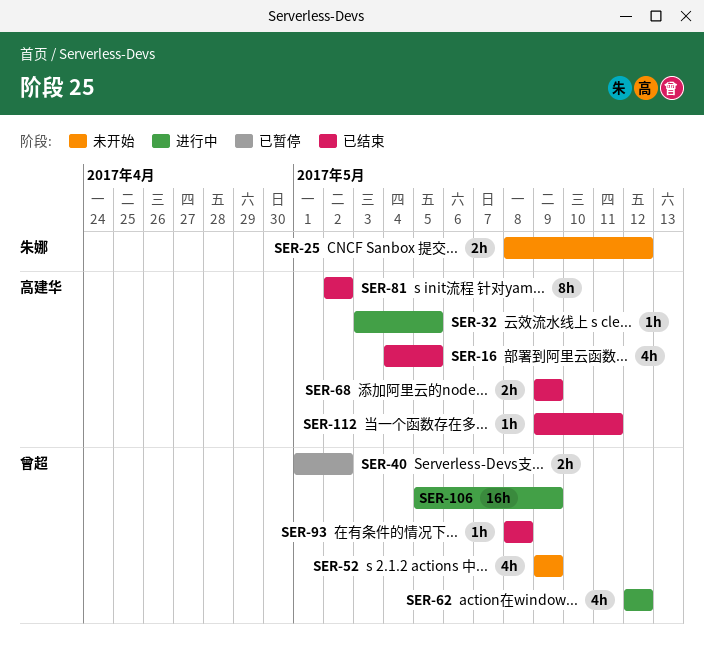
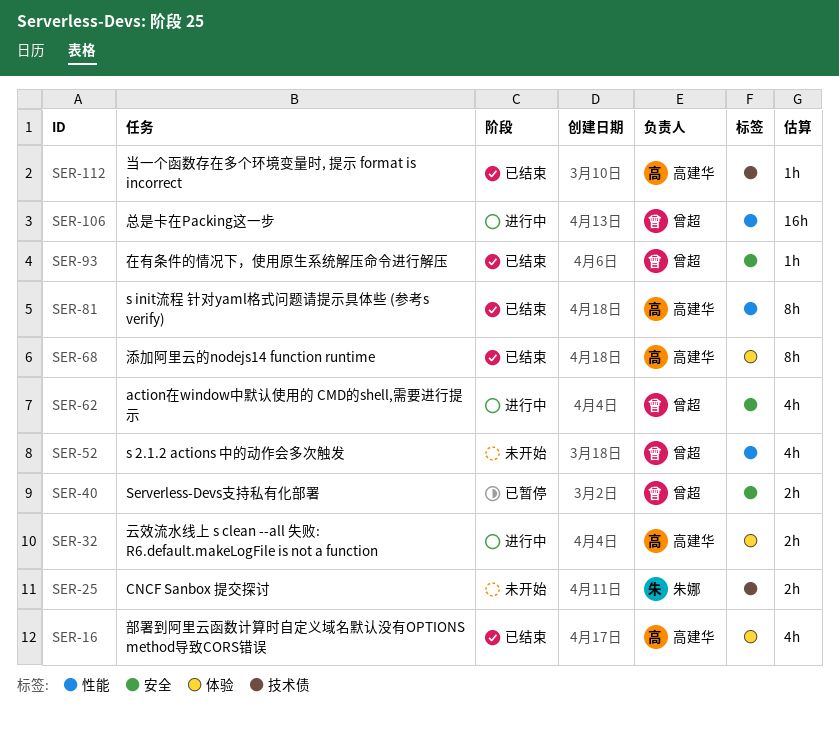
SER-32, estimate: 1h -> 2h
SER-68, estimate: 2h -> 8h

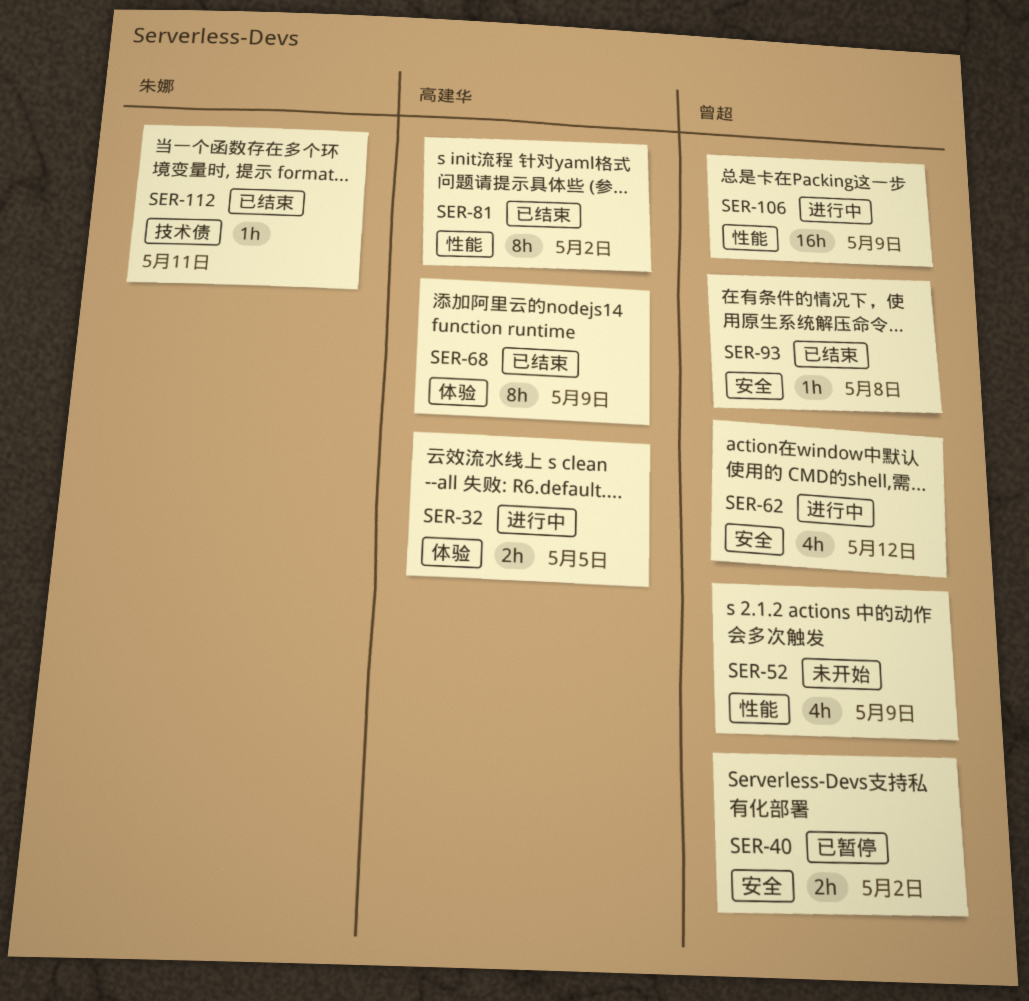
SER-16: present -> none
SER-25: present -> none
SER-112, owner: 高建华 -> 朱娜

